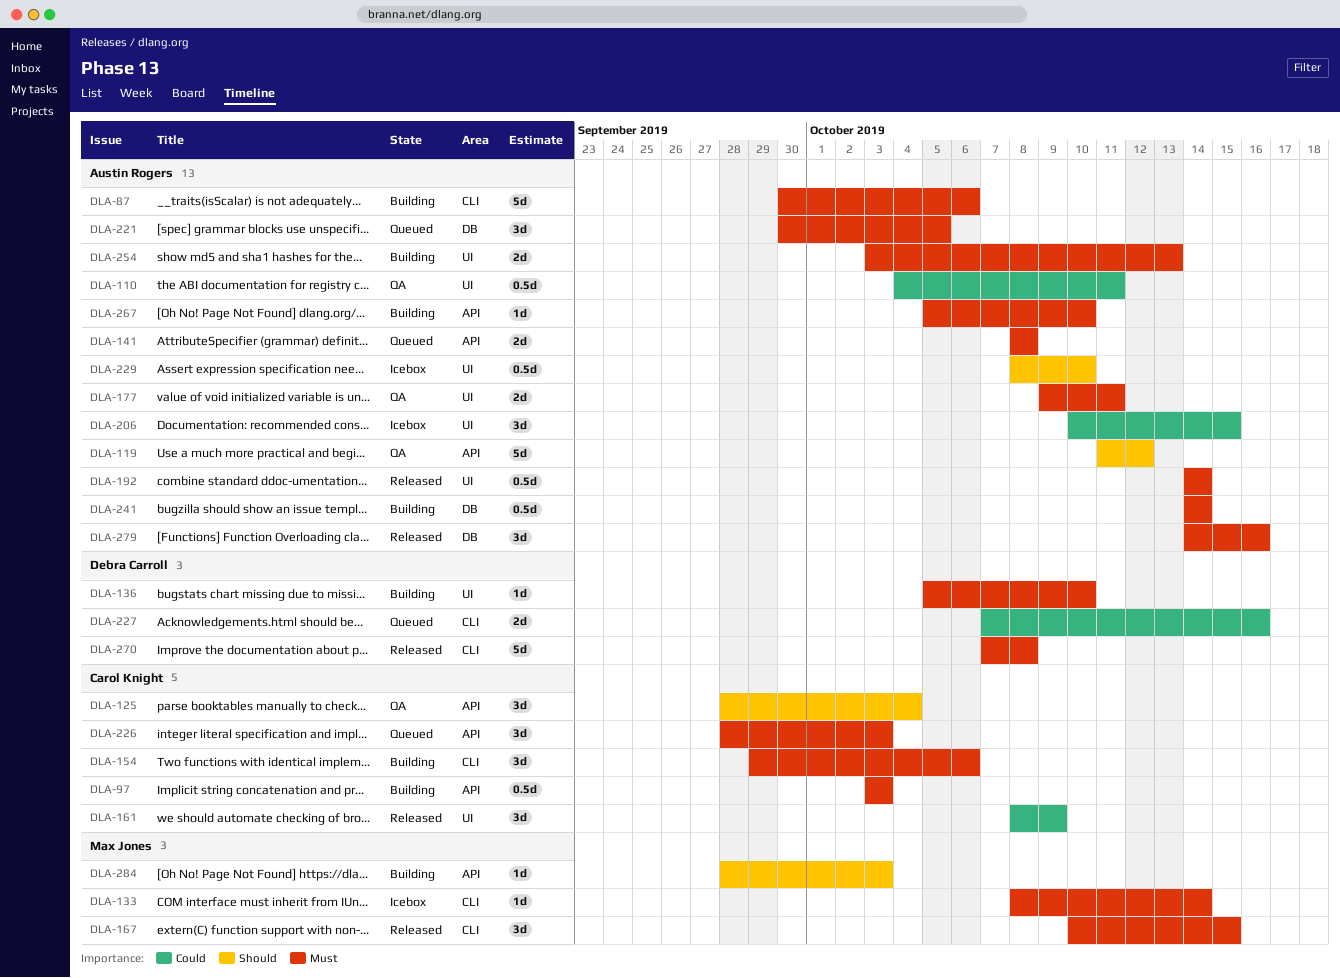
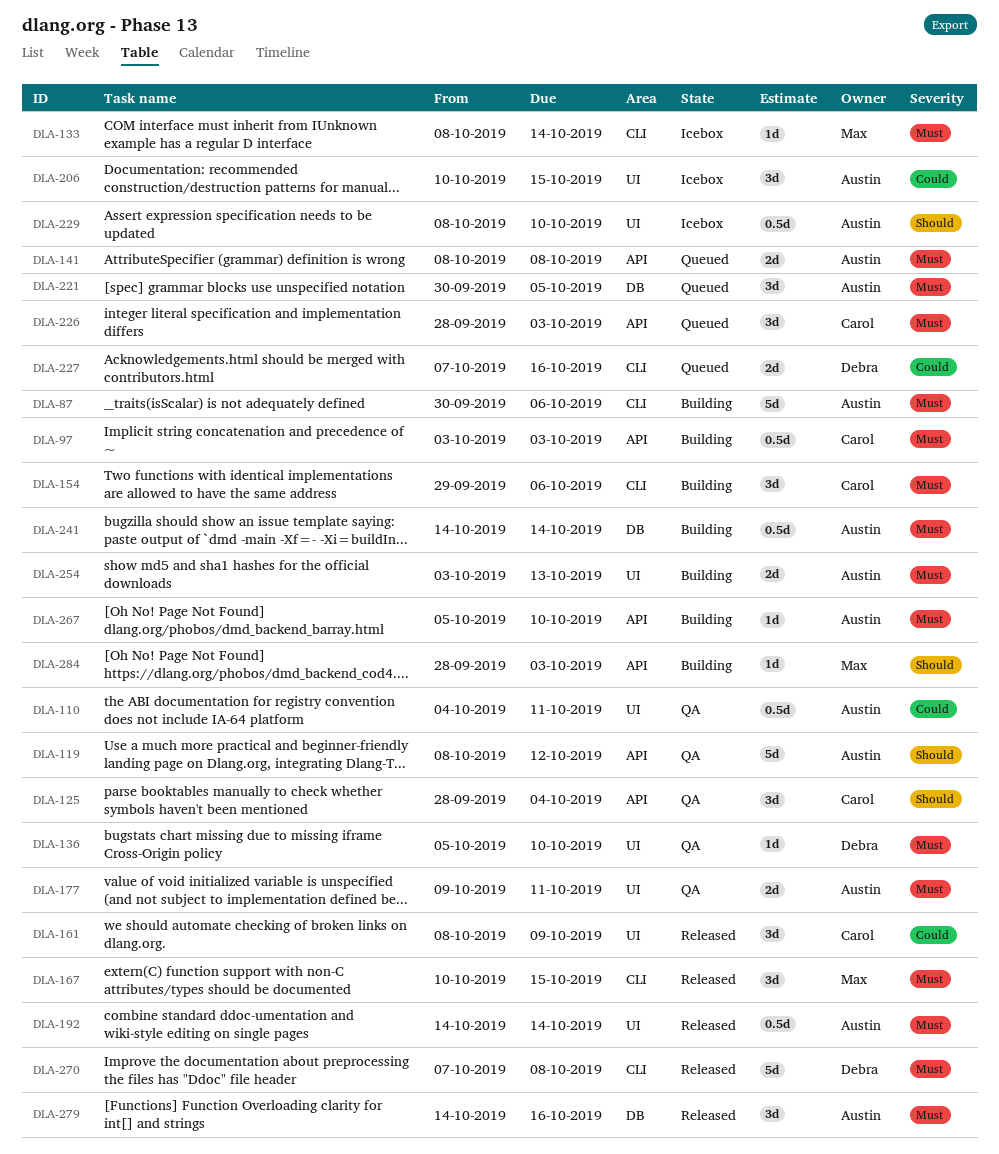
DLA-119, start: Oct 11 -> Oct 8
DLA-136, status: Building -> QA

